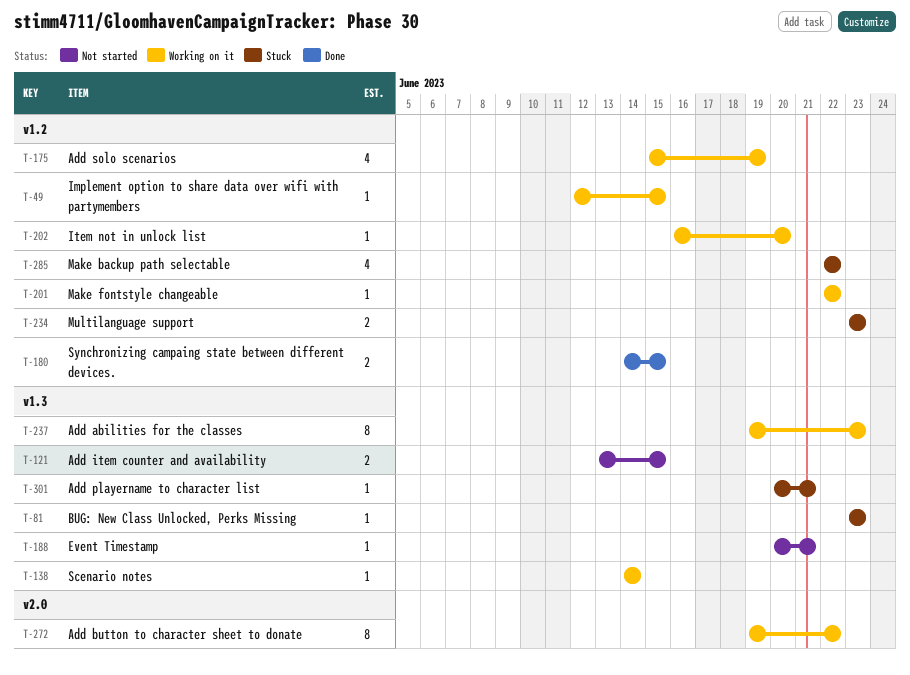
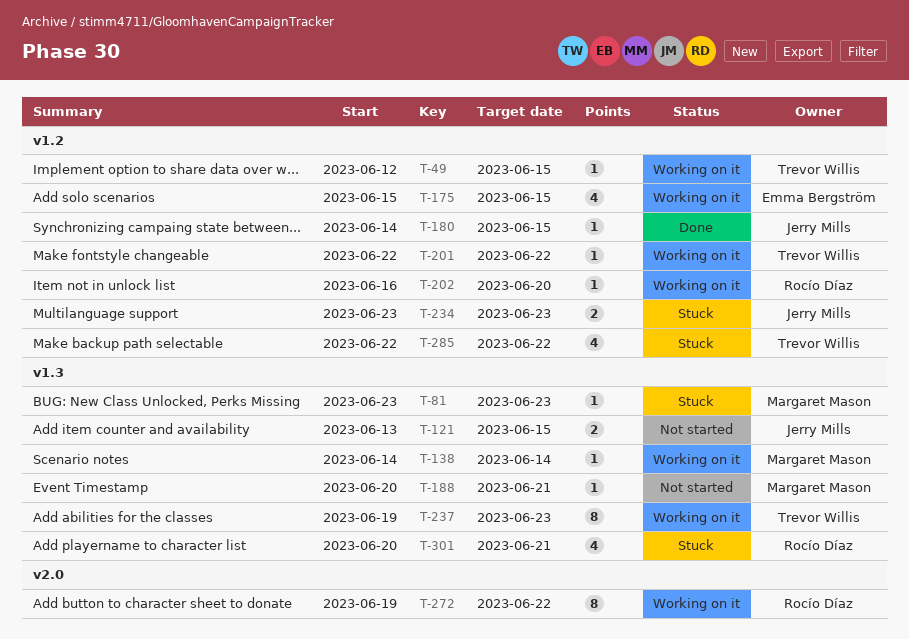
T-175, due: Jun 19 -> Jun 15
T-180, estimate: 2 -> 1
T-301, estimate: 1 -> 4

